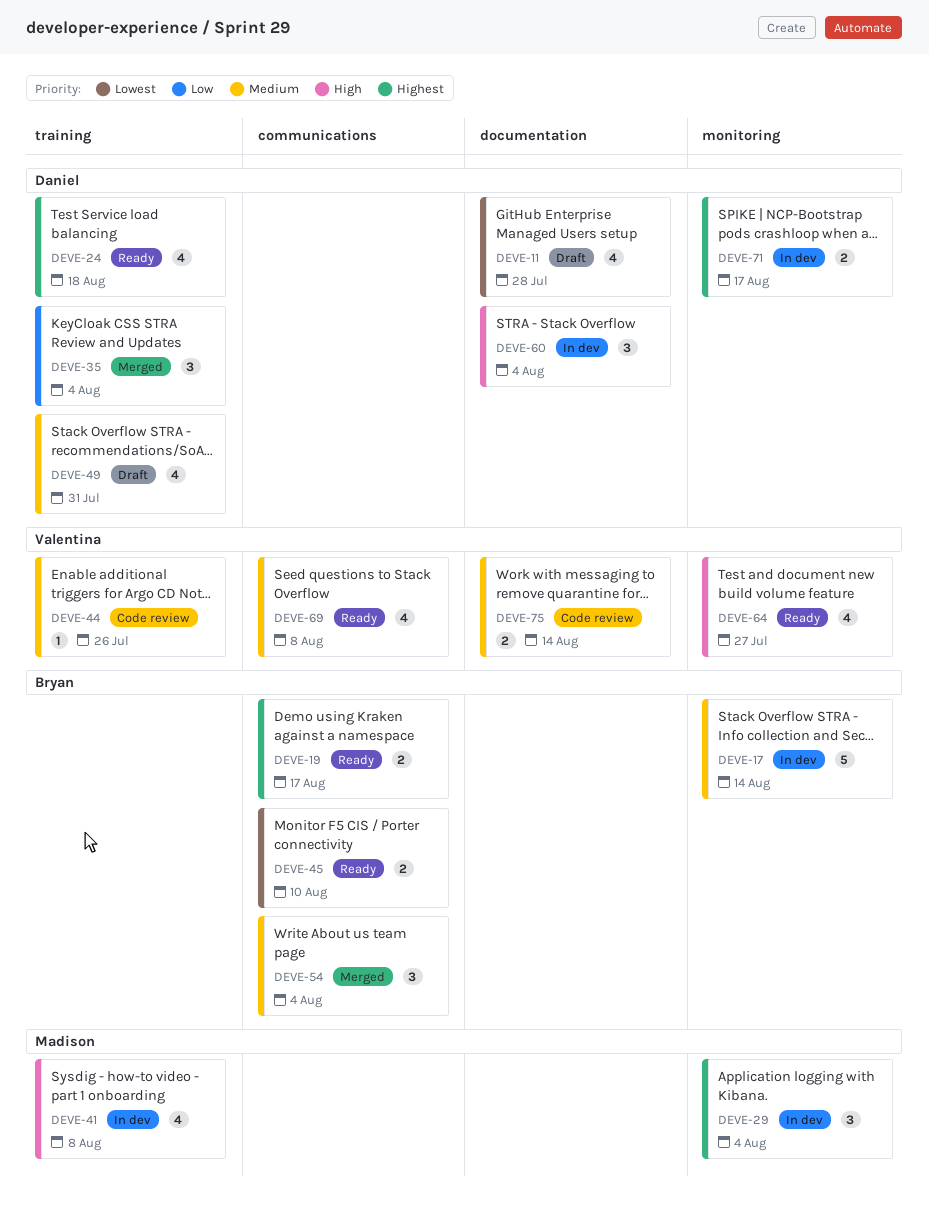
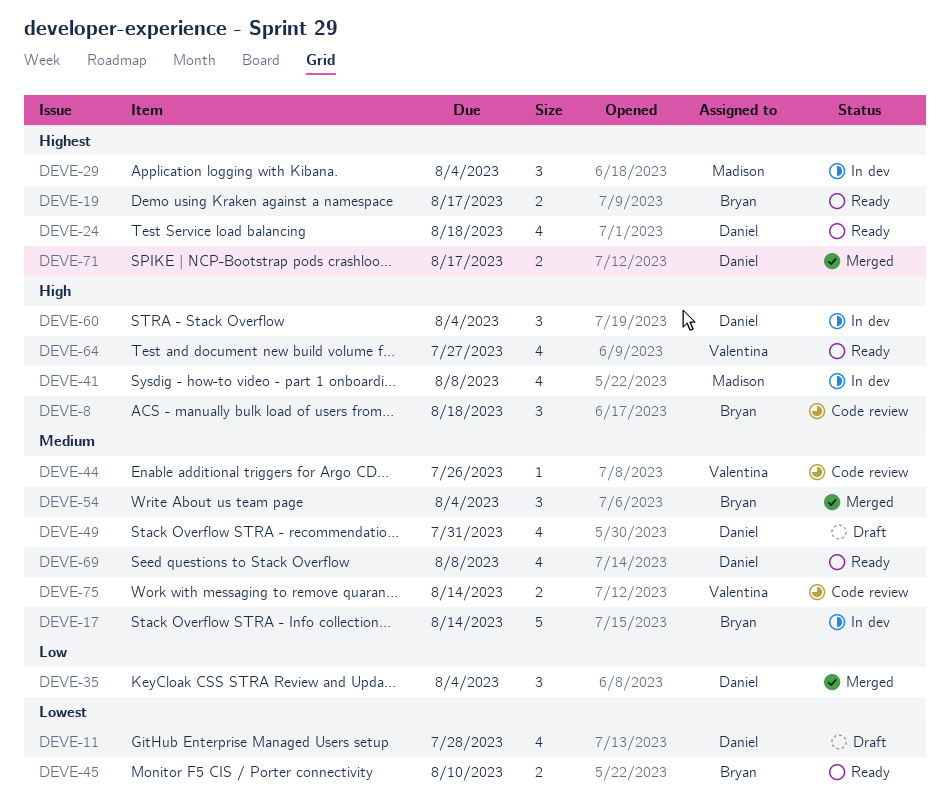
DEVE-8: none -> present
DEVE-69, owner: Valentina -> Daniel
DEVE-71, status: In dev -> Merged

